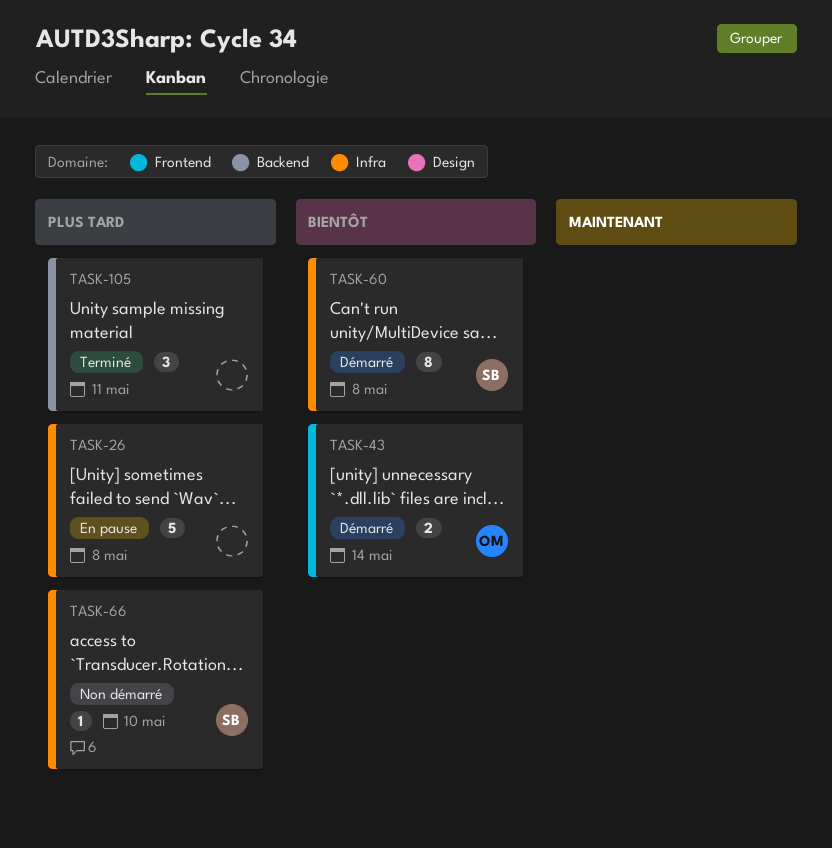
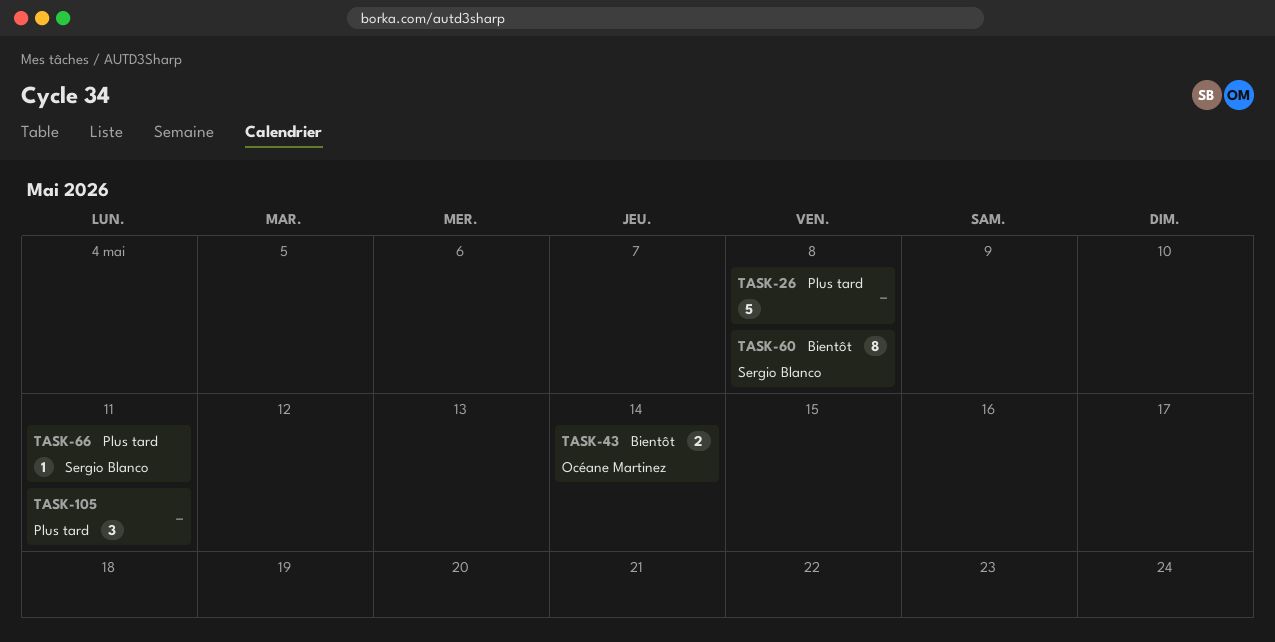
TASK-66, due: May 10 -> May 11

